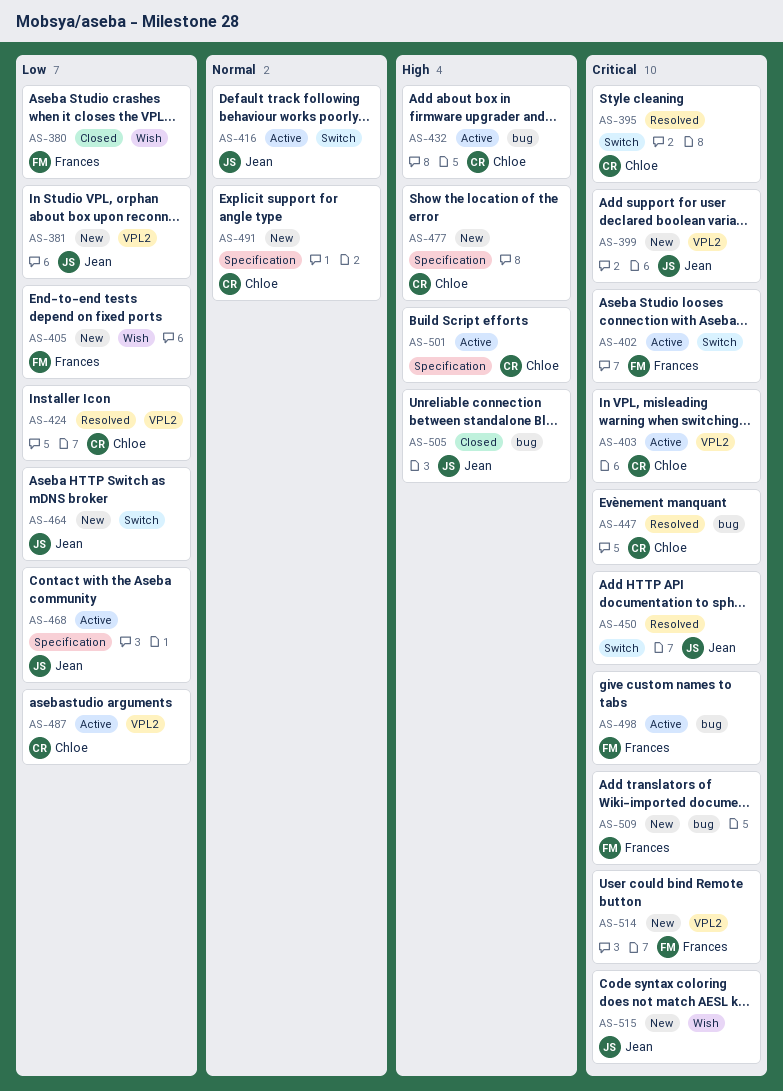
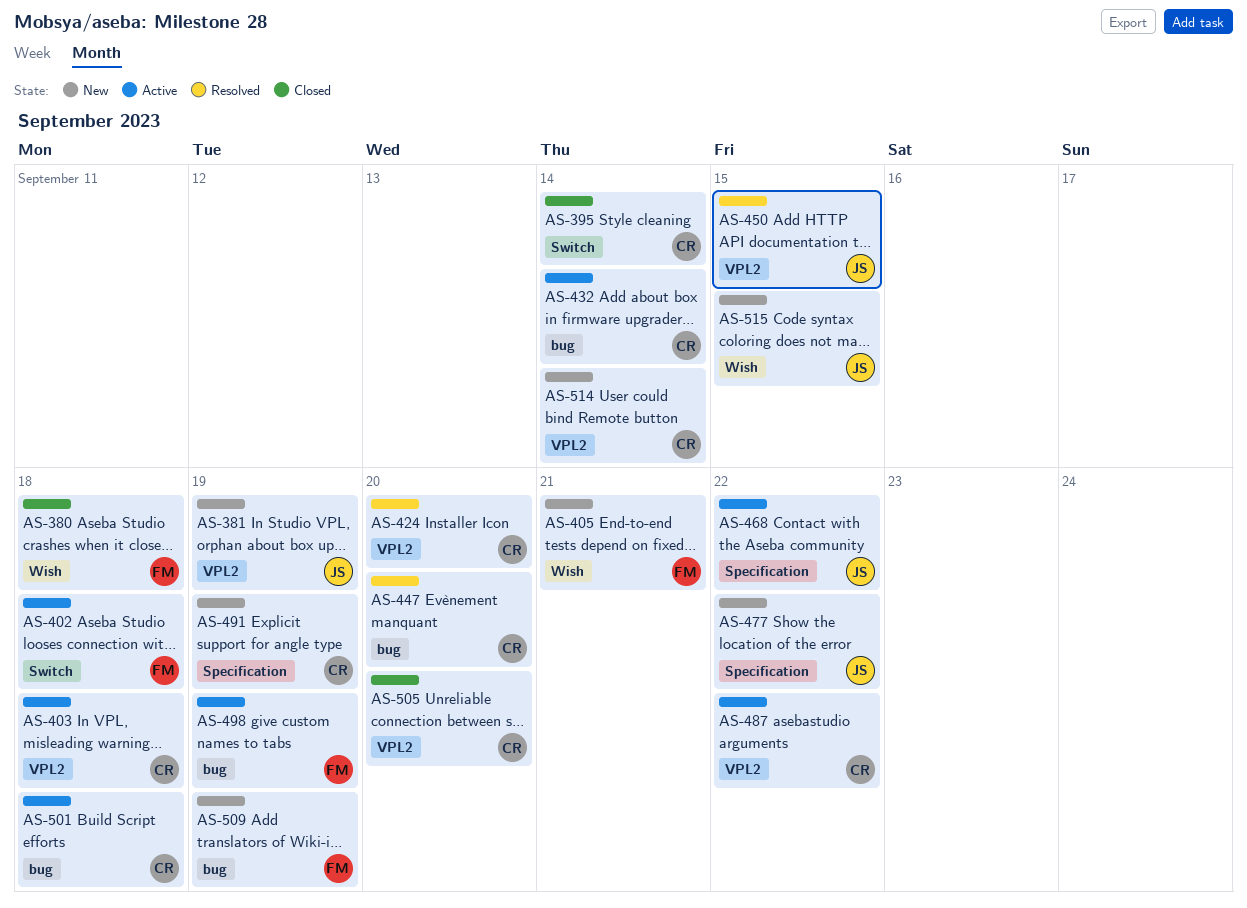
AS-395, status: Resolved -> Closed
AS-399: present -> none
AS-416: present -> none
AS-450, label: Switch -> VPL2
AS-464: present -> none
AS-477, owner: Chloe -> Jean
AS-501, label: Specification -> bug
AS-505, owner: Jean -> Chloe
AS-505, label: bug -> VPL2
AS-514, owner: Frances -> Chloe

